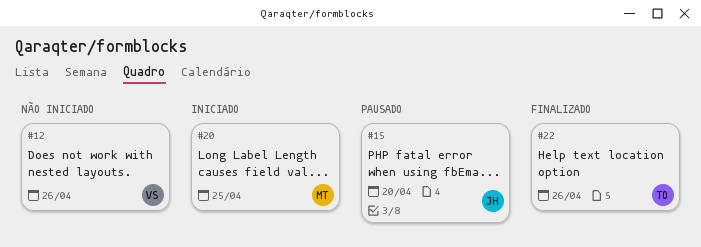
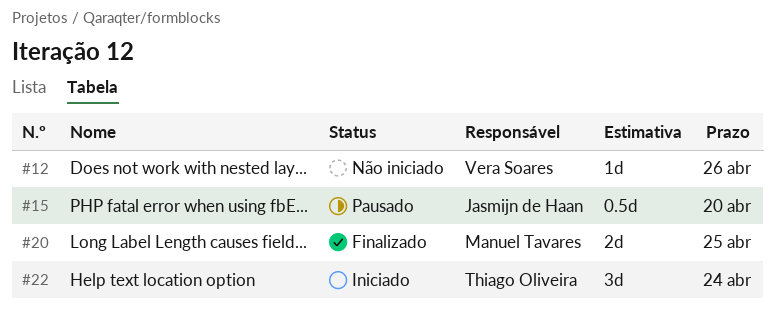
#20, status: Iniciado -> Finalizado
#22, status: Finalizado -> Iniciado
#22, due: Apr 26 -> Apr 24

